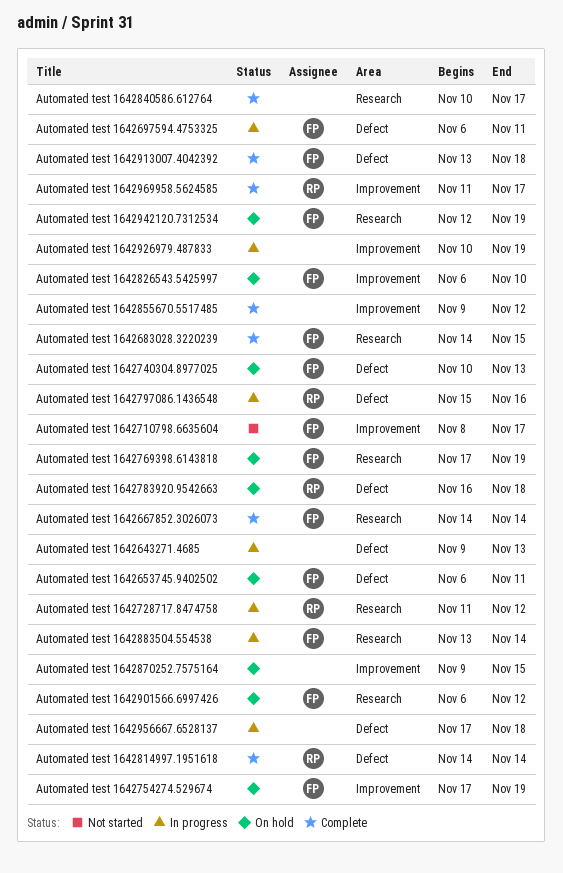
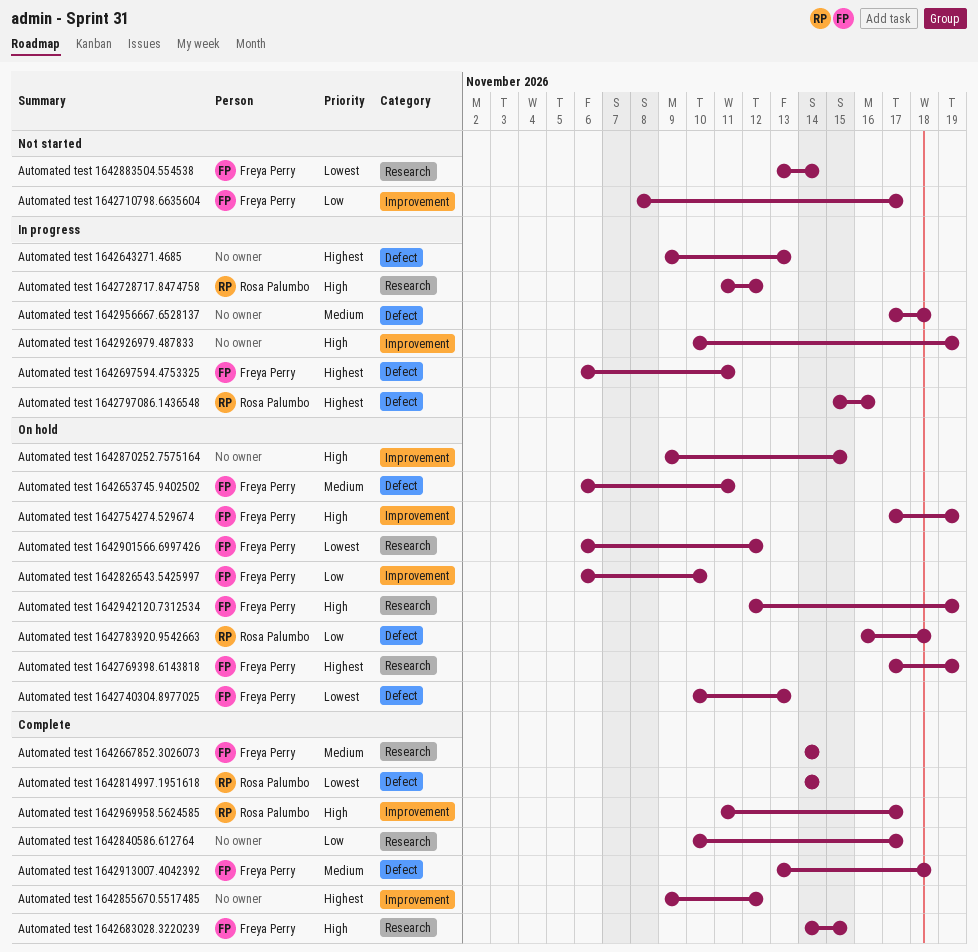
Automated test 1642883504.554538, status: In progress -> Not started

